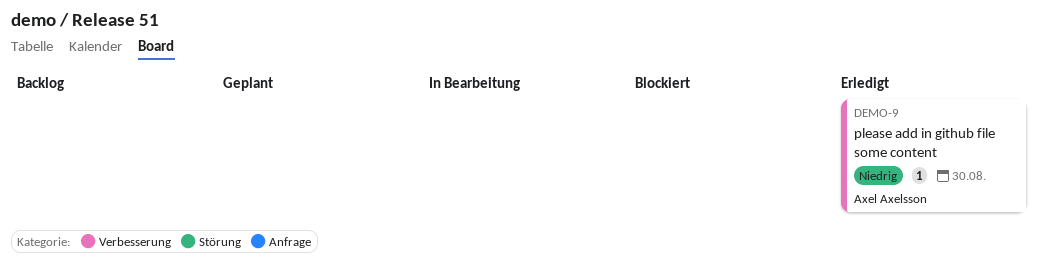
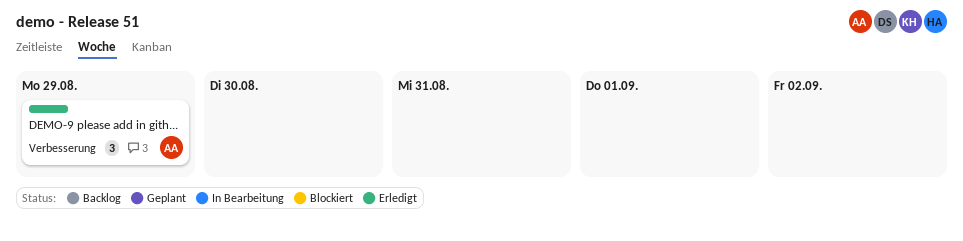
DEMO-9, estimate: 1 -> 3
DEMO-9, due: Aug 30 -> Aug 29

